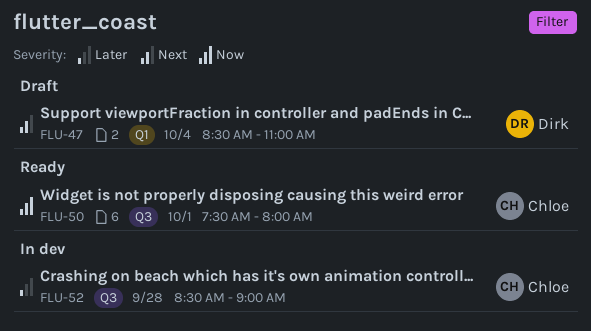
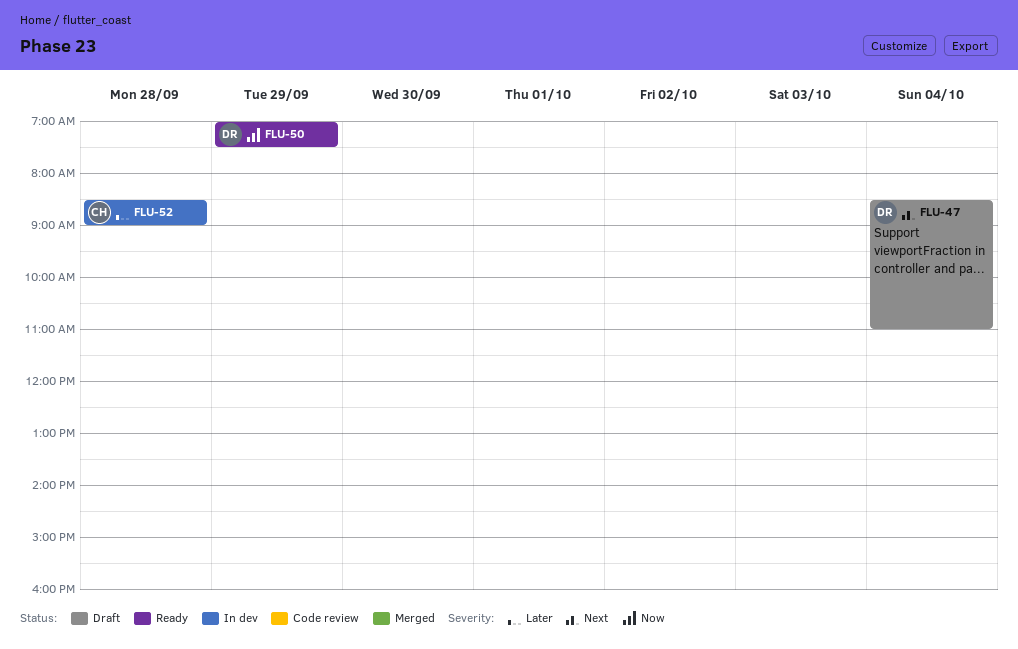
FLU-50, owner: Chloe -> Dirk
FLU-50, day: Oct 1 -> Sep 29
FLU-50, begins: 07:30 -> 07:00
FLU-50, ends: 08:00 -> 07:30

